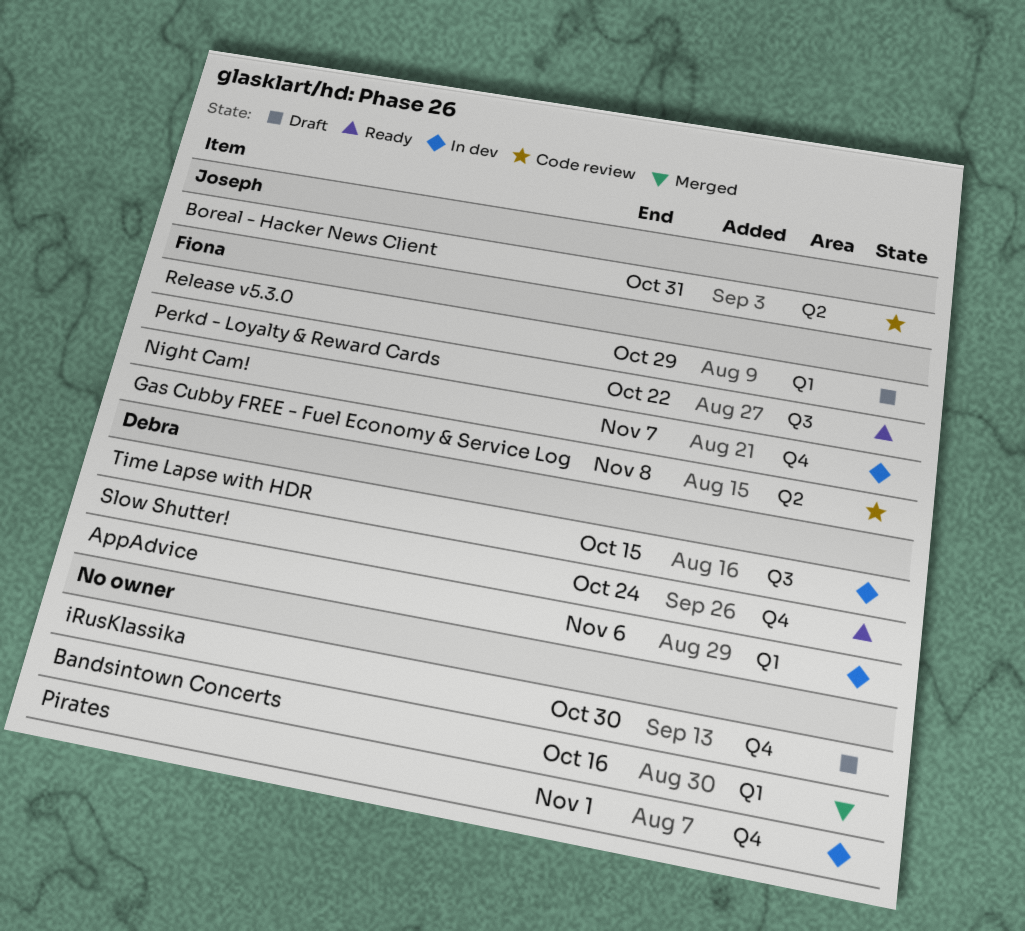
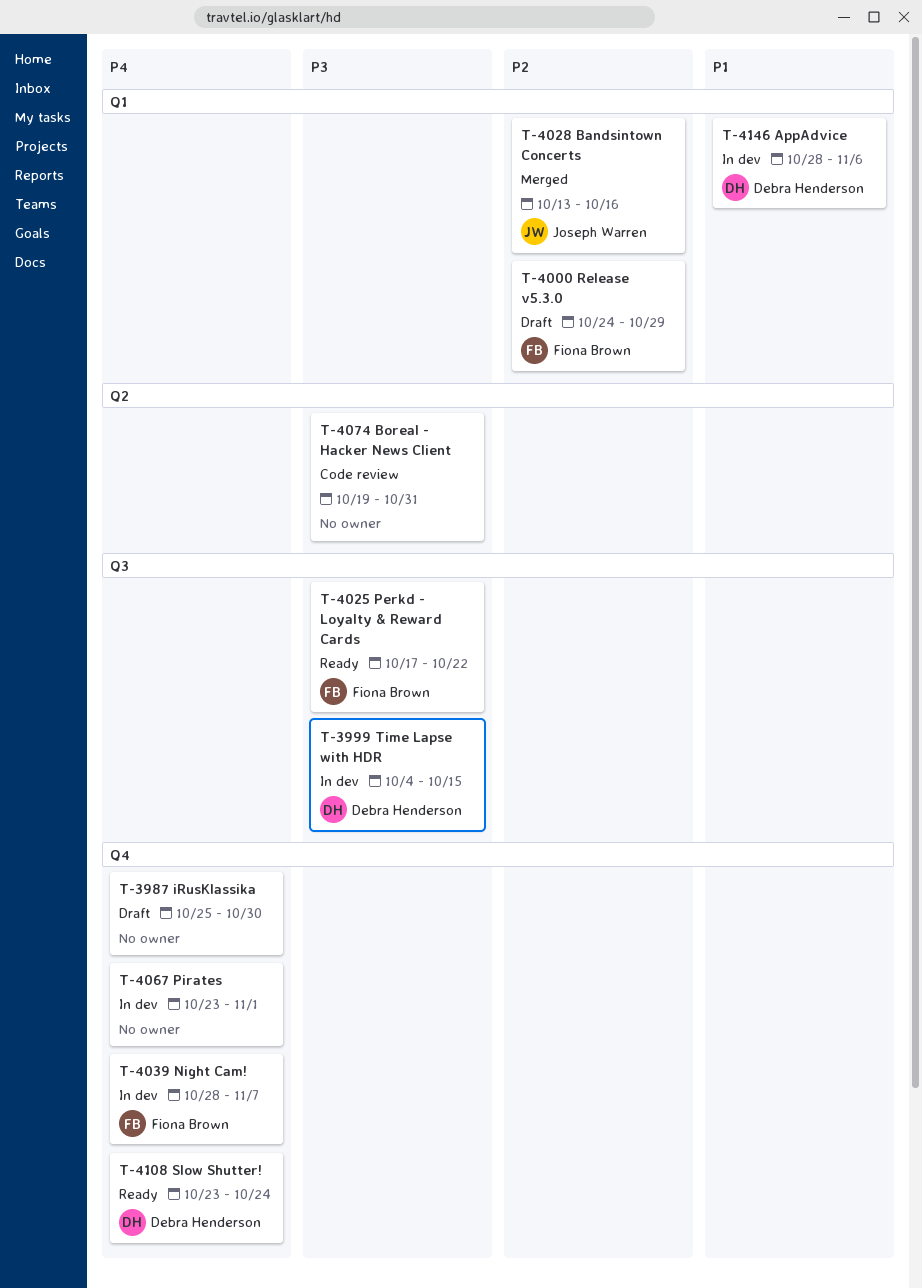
Bandsintown Concerts, owner: none -> Joseph Warren
Boreal - Hacker News Client, owner: Joseph Warren -> none
Gas Cubby FREE - Fuel Economy & Service Log: present -> none

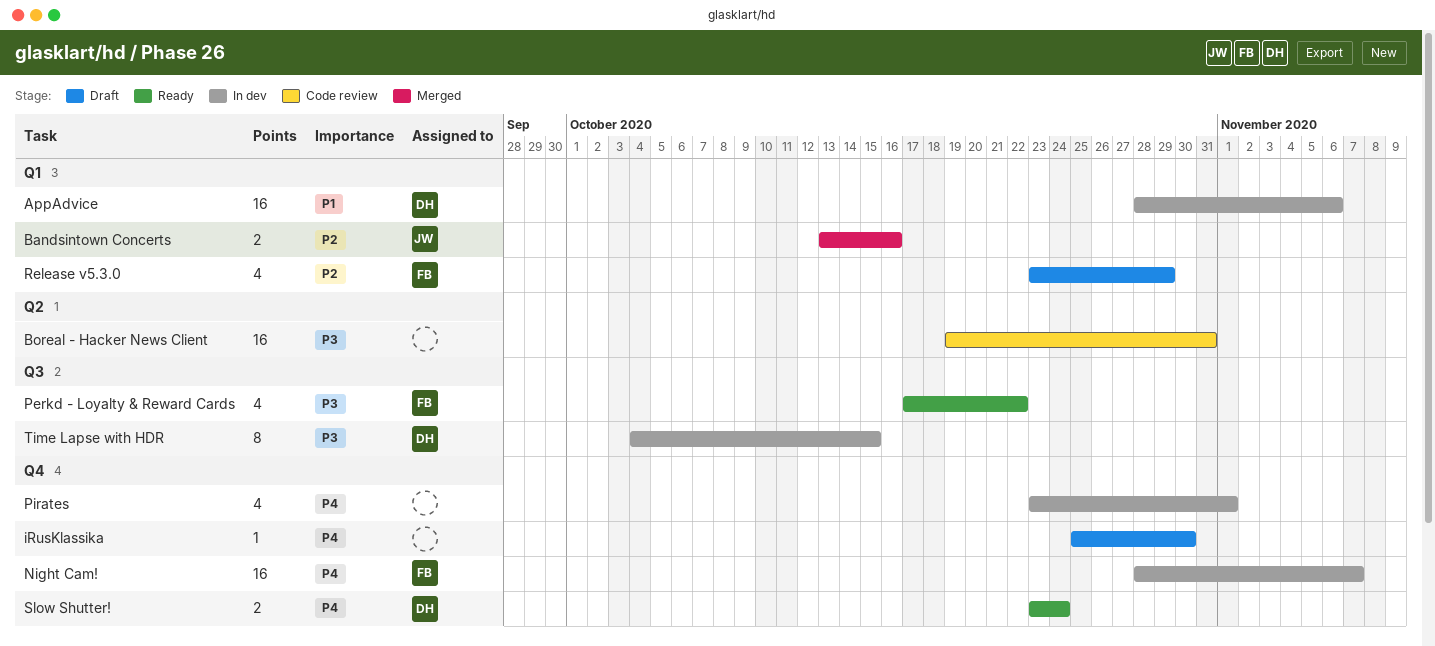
Release v5.3.0, start: Oct 24 -> Oct 23

